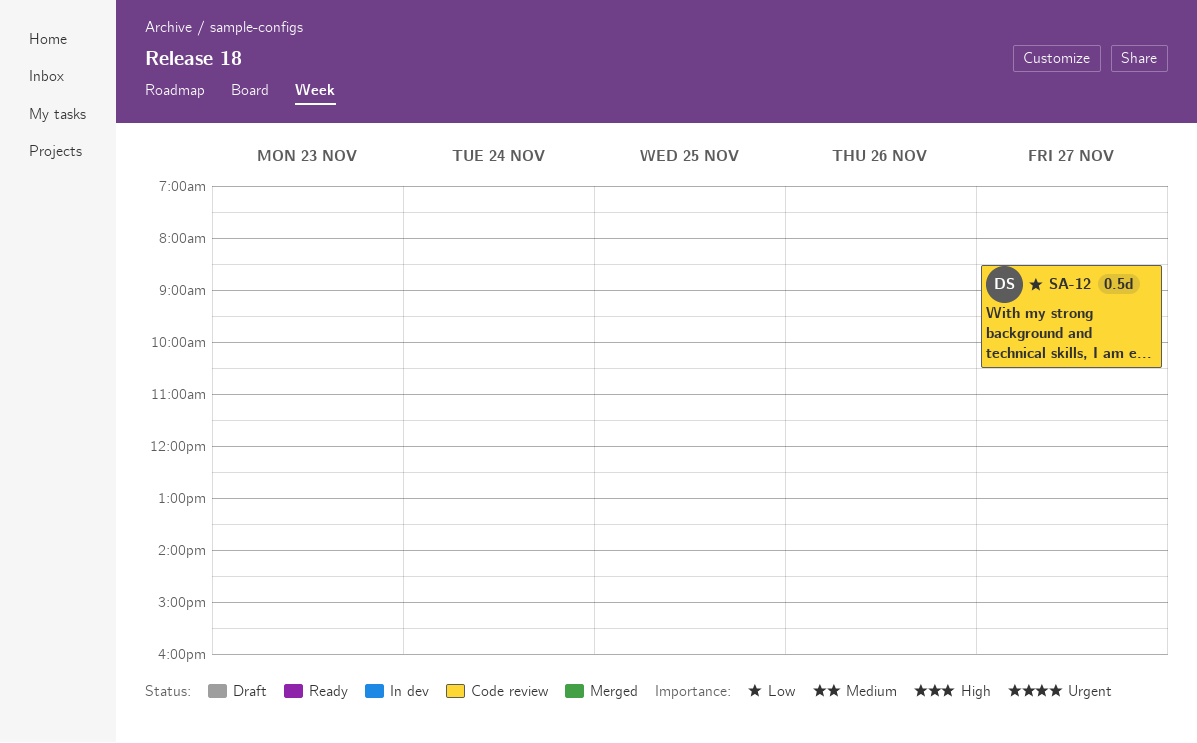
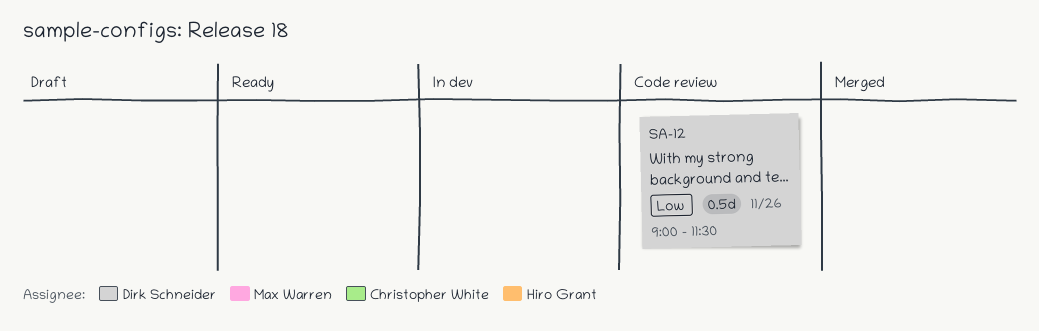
SA-12, day: Nov 27 -> Nov 26
SA-12, begins: 08:30 -> 09:00
SA-12, ends: 10:30 -> 11:30

